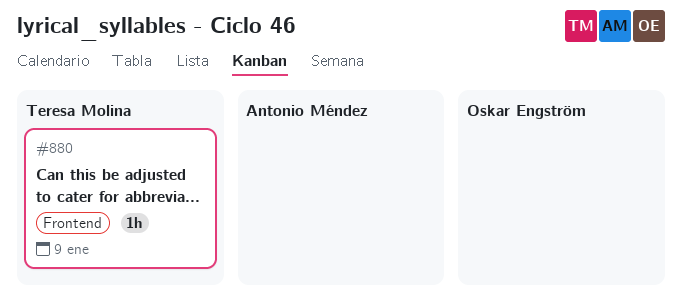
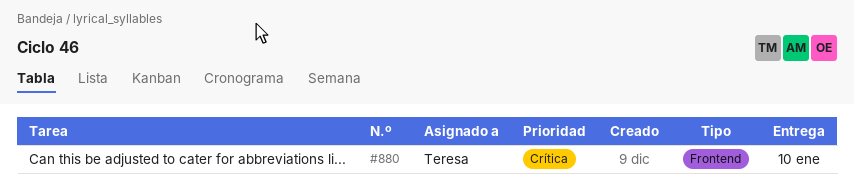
#880, due: Jan 9 -> Jan 10

